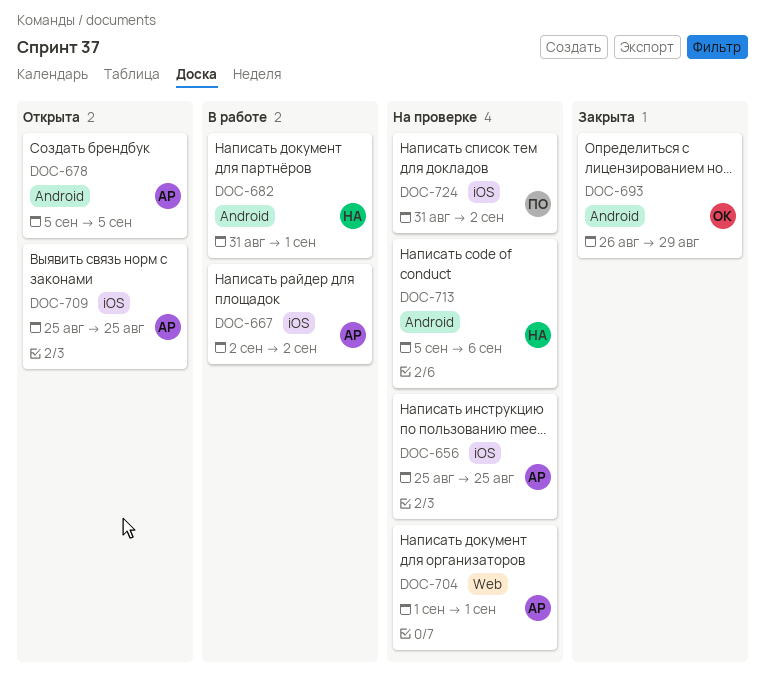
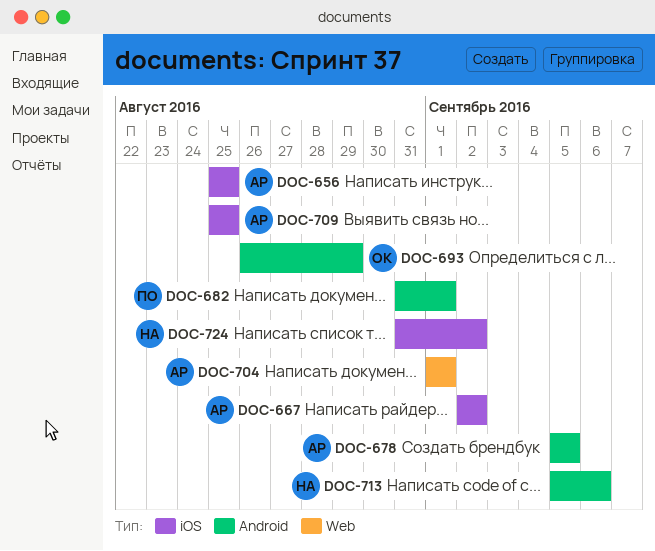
DOC-682, owner: НА -> ПО
DOC-724, owner: ПО -> НА

